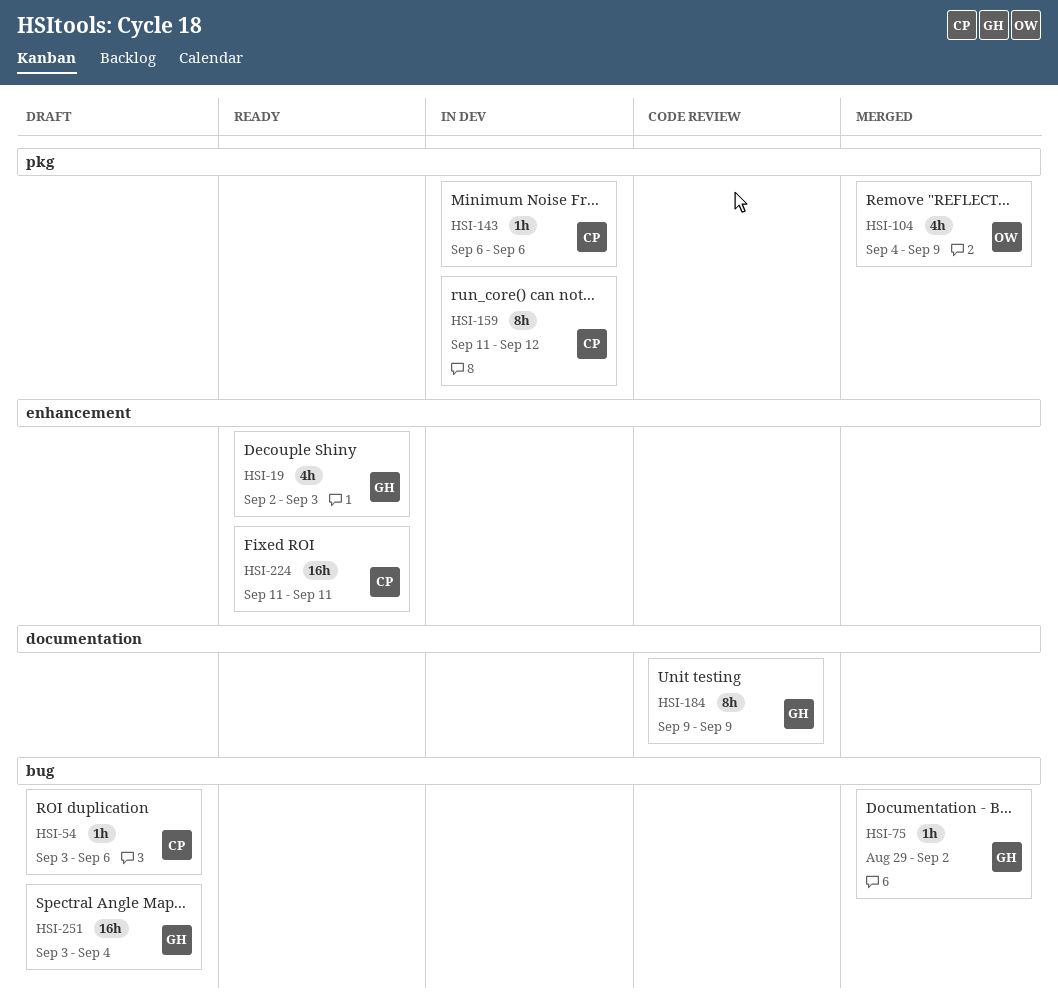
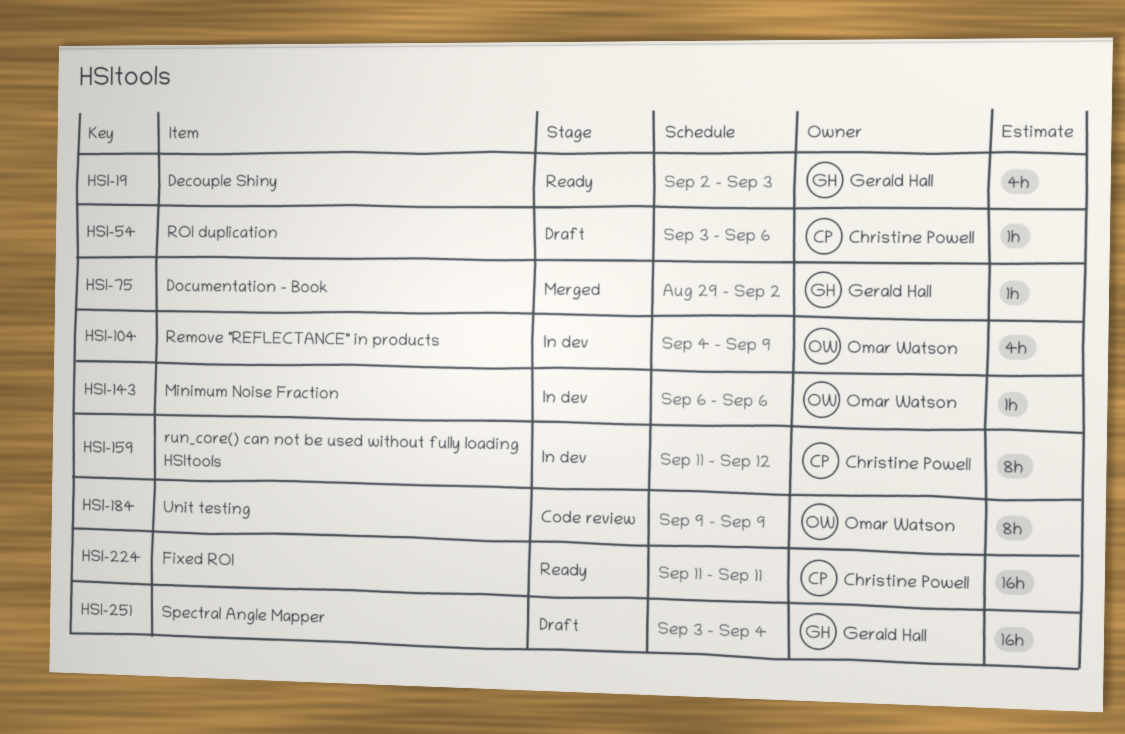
HSI-104, status: Merged -> In dev
HSI-143, owner: Christine Powell -> Omar Watson
HSI-184, owner: Gerald Hall -> Omar Watson

